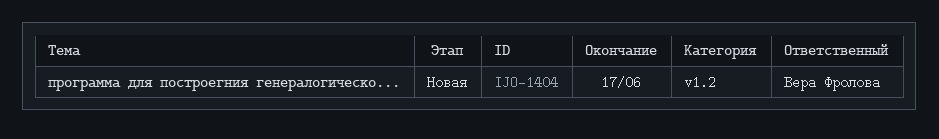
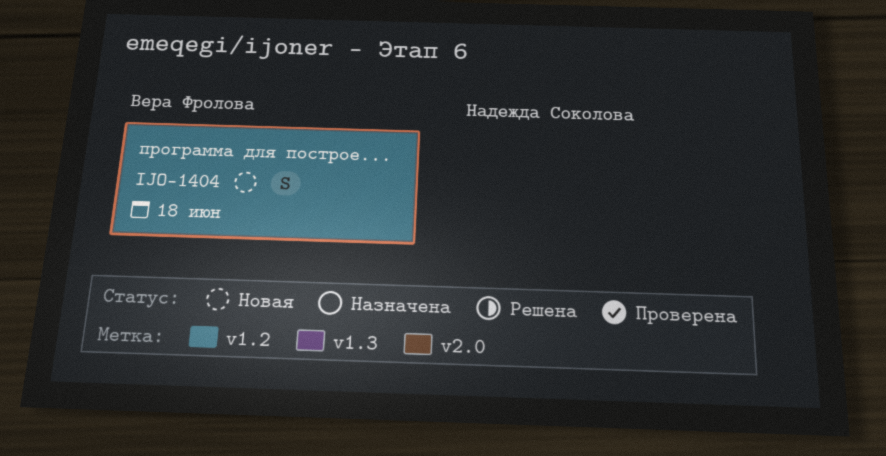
IJO-1404, due: Jun 17 -> Jun 18

